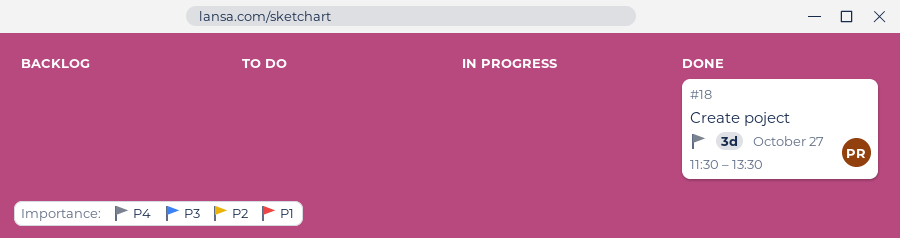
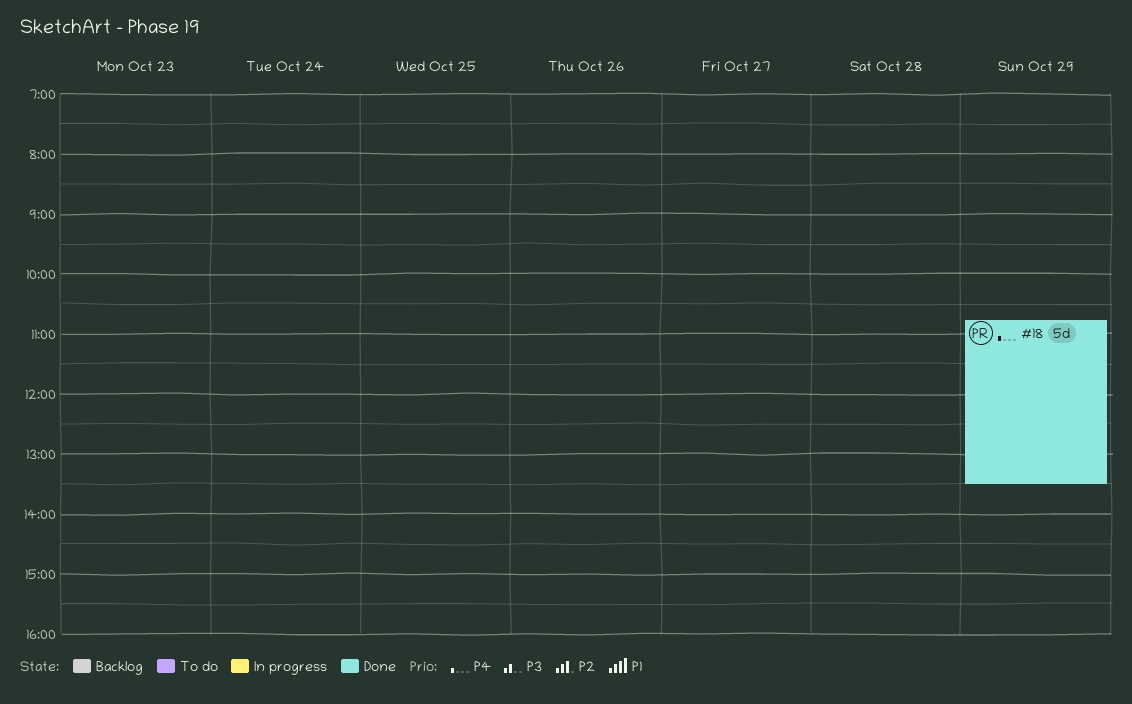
#18, estimate: 3d -> 5d
#18, day: Oct 27 -> Oct 29
#18, begins: 11:30 -> 10:45

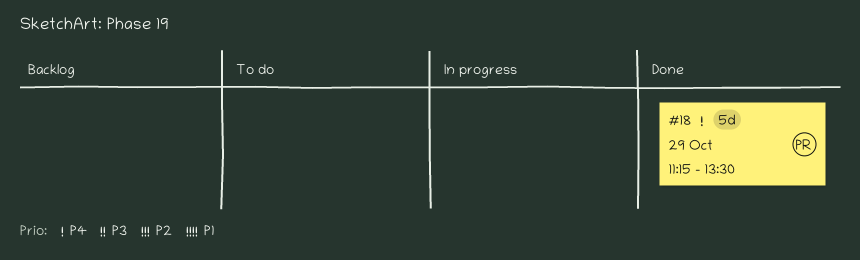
#18, begins: 10:45 -> 11:15

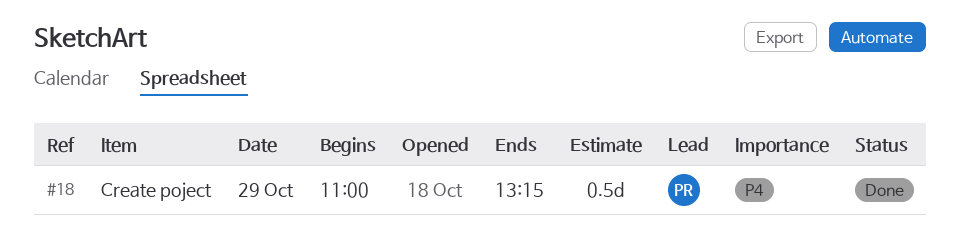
#18, estimate: 5d -> 0.5d
#18, begins: 11:15 -> 11:00
#18, ends: 13:30 -> 13:15

